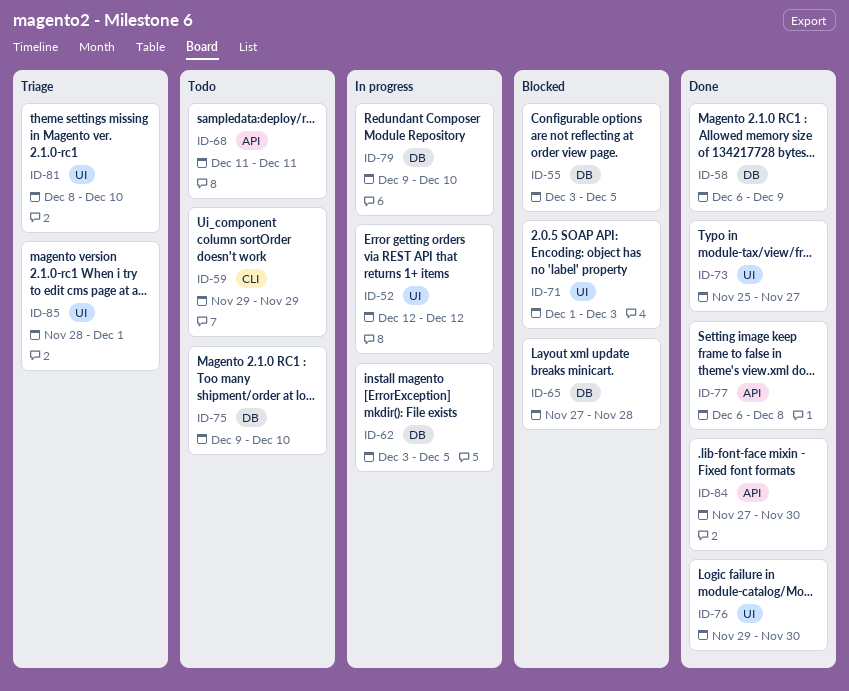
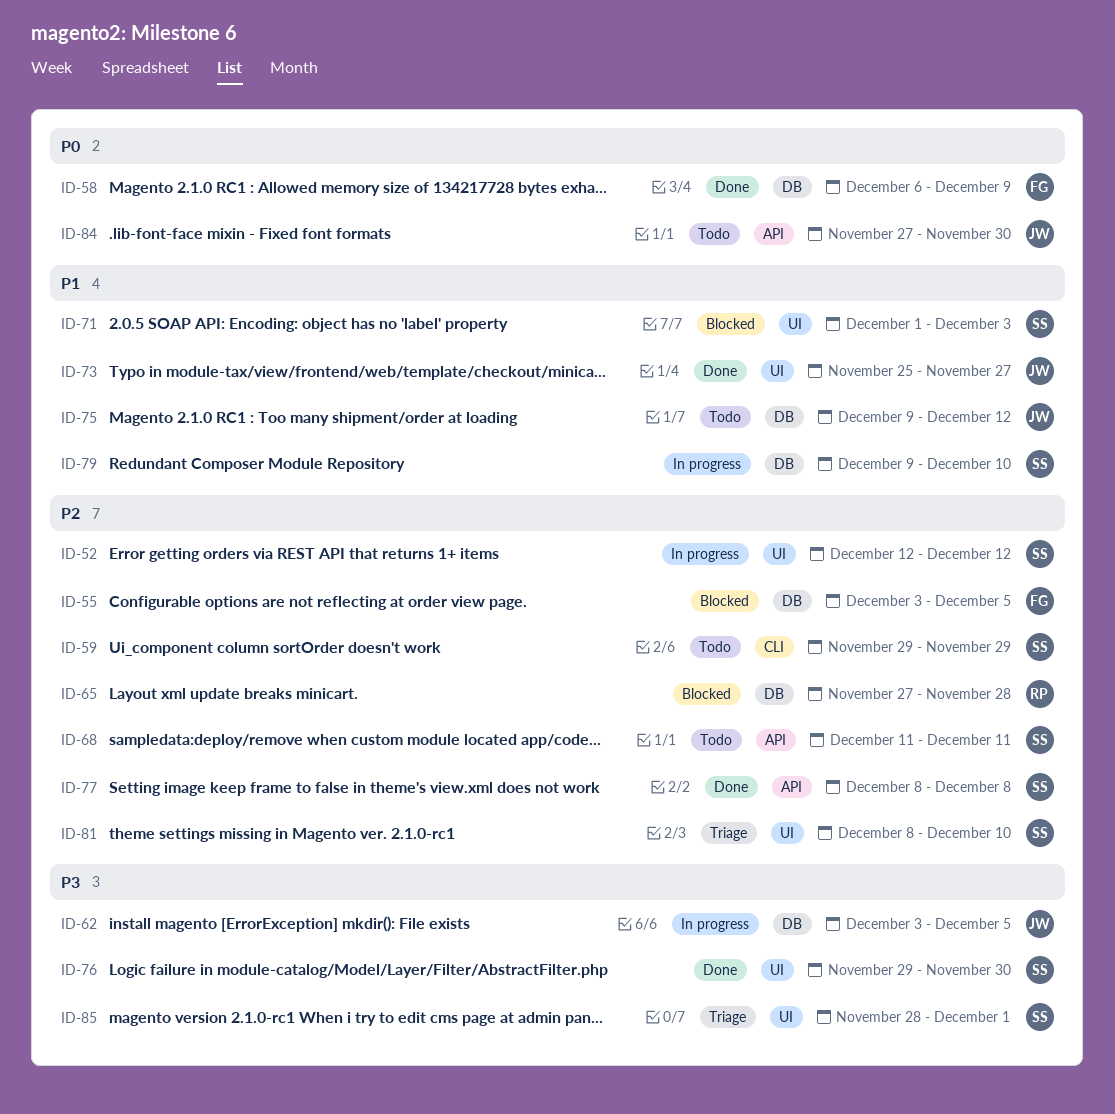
ID-75, due: Dec 10 -> Dec 12
ID-77, start: Dec 6 -> Dec 8
ID-84, status: Done -> Todo

